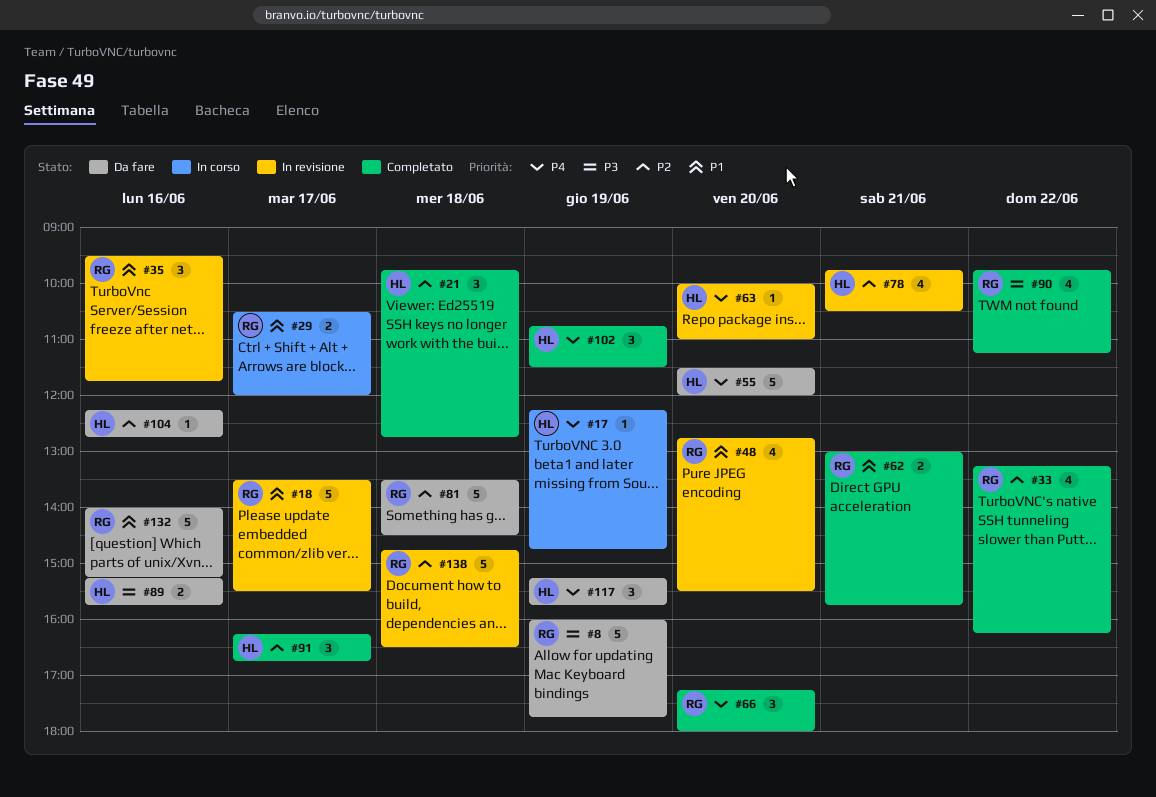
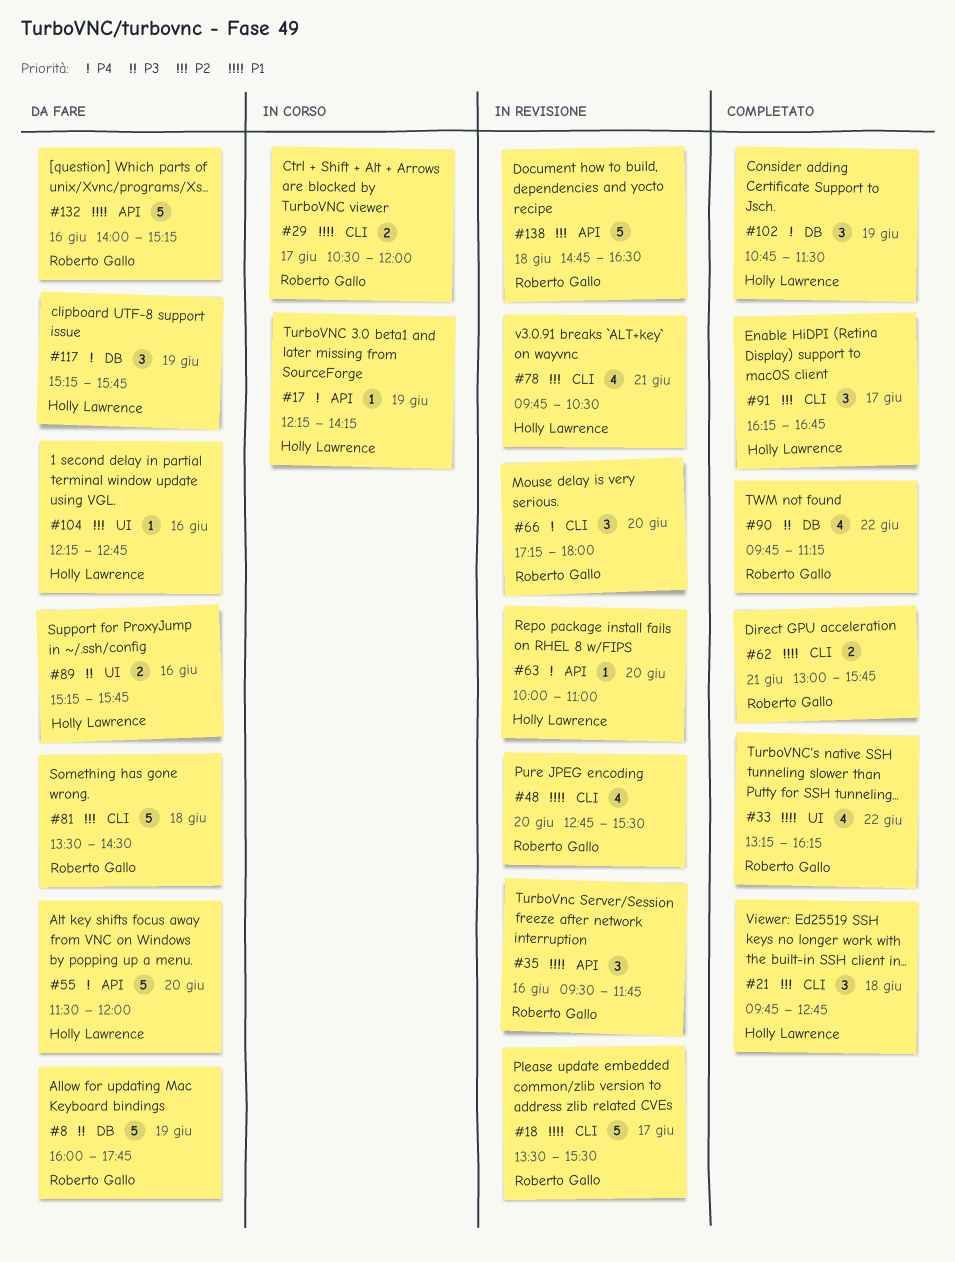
#17, ends: 14:45 -> 14:15
#33, priority: P2 -> P1
#66, status: Completato -> In revisione

